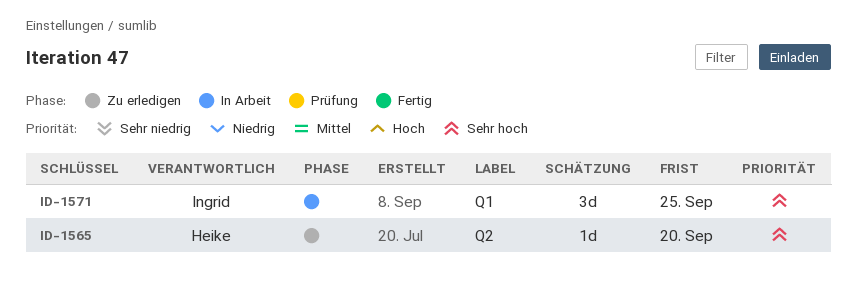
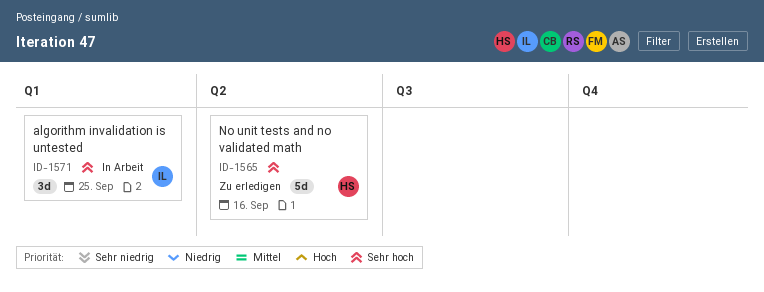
ID-1565, estimate: 1d -> 5d
ID-1565, due: Sep 20 -> Sep 16

